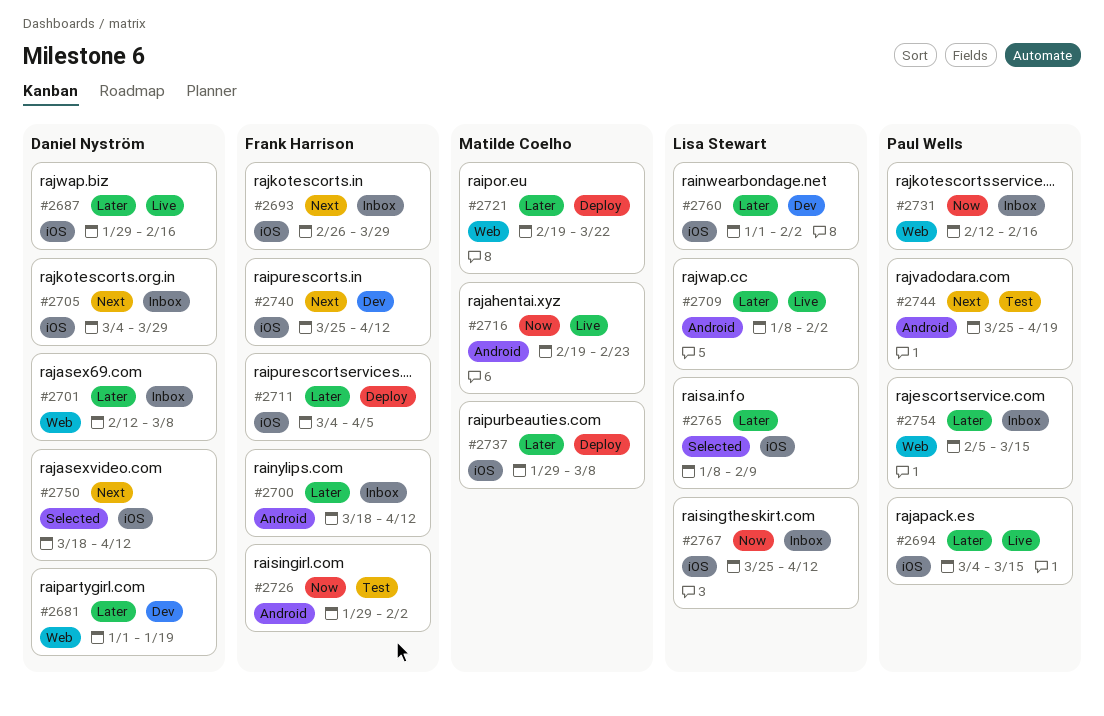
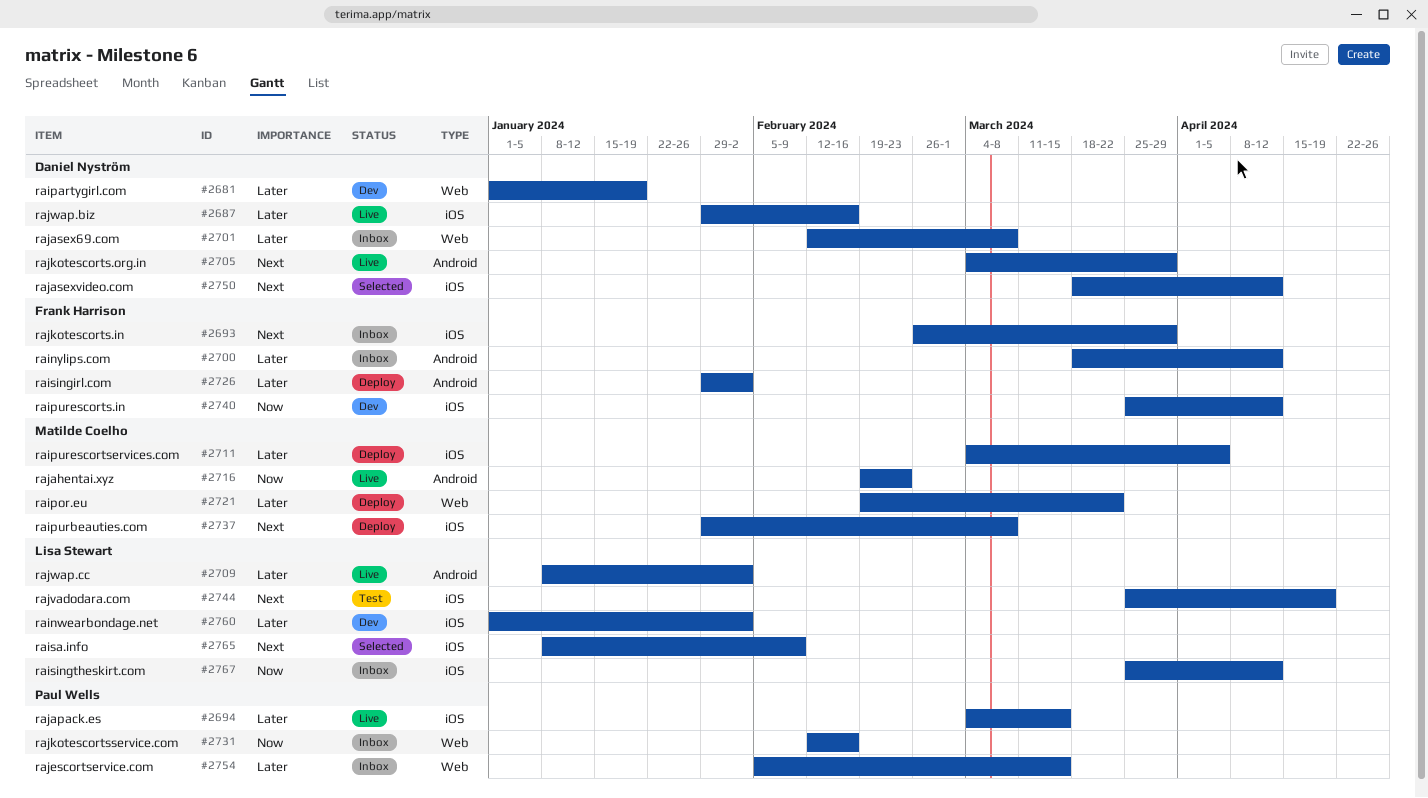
#2705, status: Inbox -> Live
#2705, label: iOS -> Android
#2711, owner: Frank Harrison -> Matilde Coelho
#2726, status: Test -> Deploy
#2726, priority: Now -> Later
#2737, priority: Later -> Next
#2740, priority: Next -> Now
#2744, owner: Paul Wells -> Lisa Stewart
#2744, label: Android -> iOS
#2765, priority: Later -> Next

